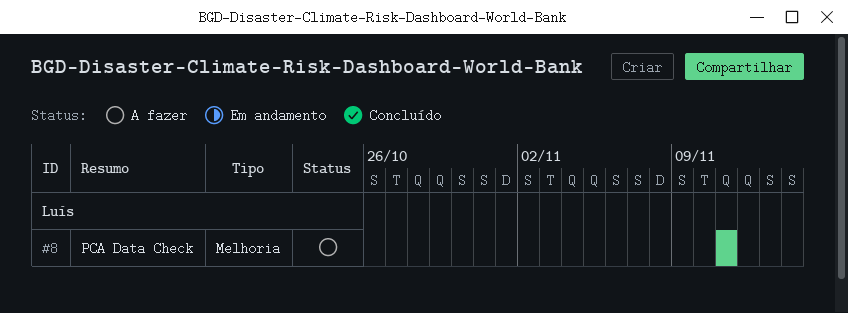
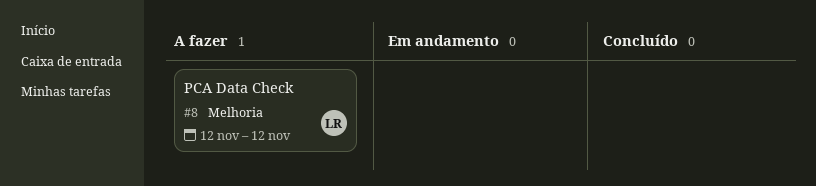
#8, start: Nov 11 -> Nov 12
#8, due: Nov 11 -> Nov 12

